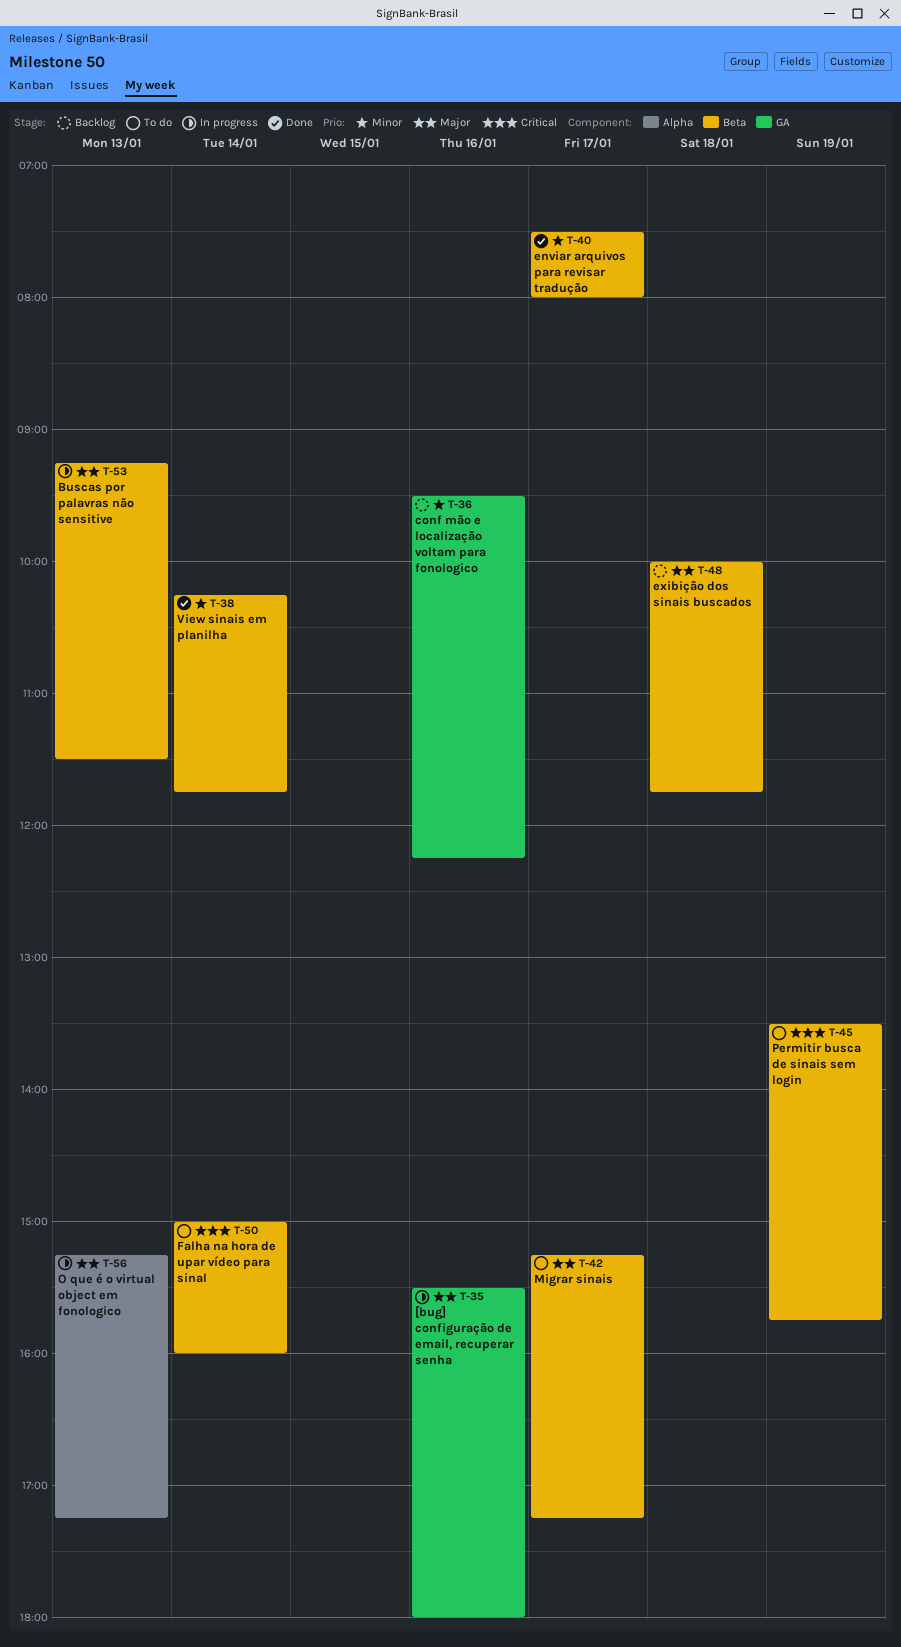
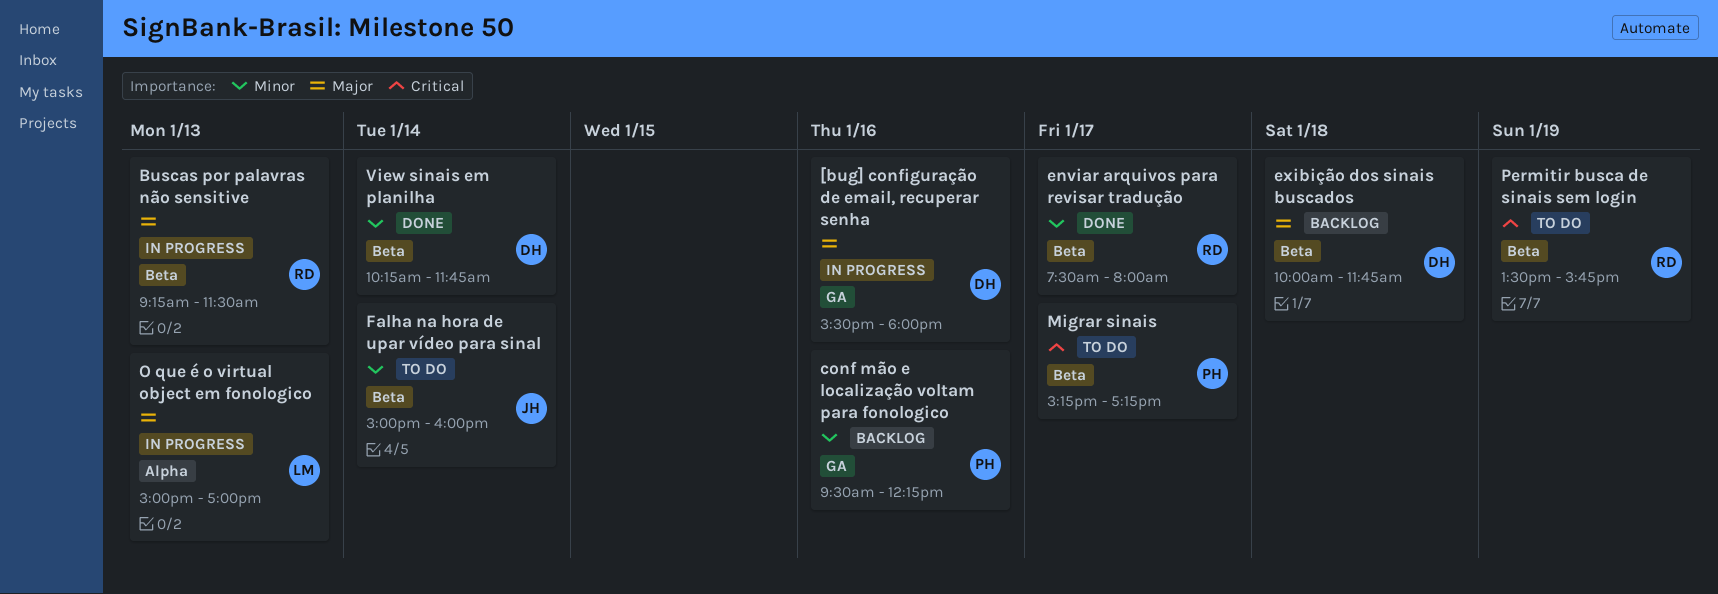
Falha na hora de upar vídeo para sinal, priority: Critical -> Minor
Migrar sinais, priority: Major -> Critical
O que é o virtual object em fonologico, begins: 15:15 -> 15:00
O que é o virtual object em fonologico, ends: 17:15 -> 17:00

